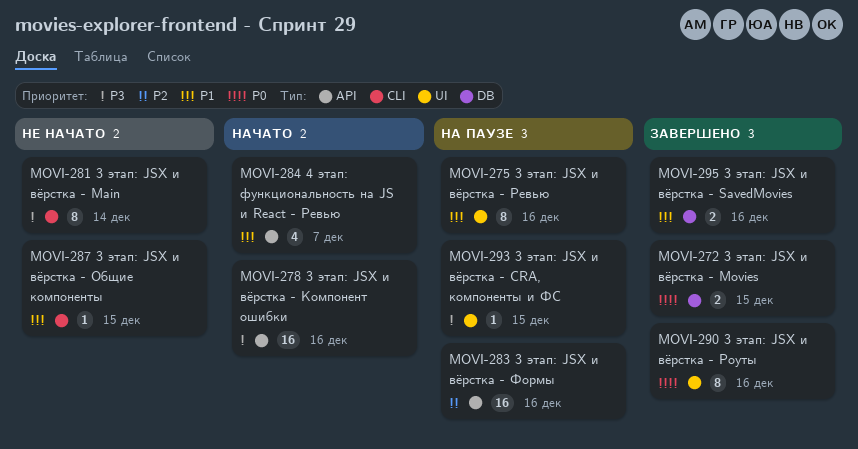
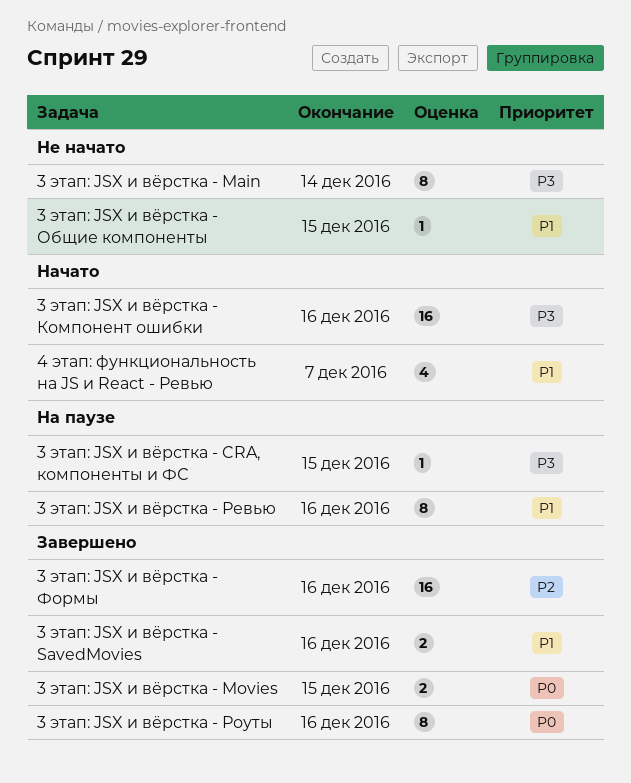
3 этап: JSX и вёрстка - Формы, status: На паузе -> Завершено

